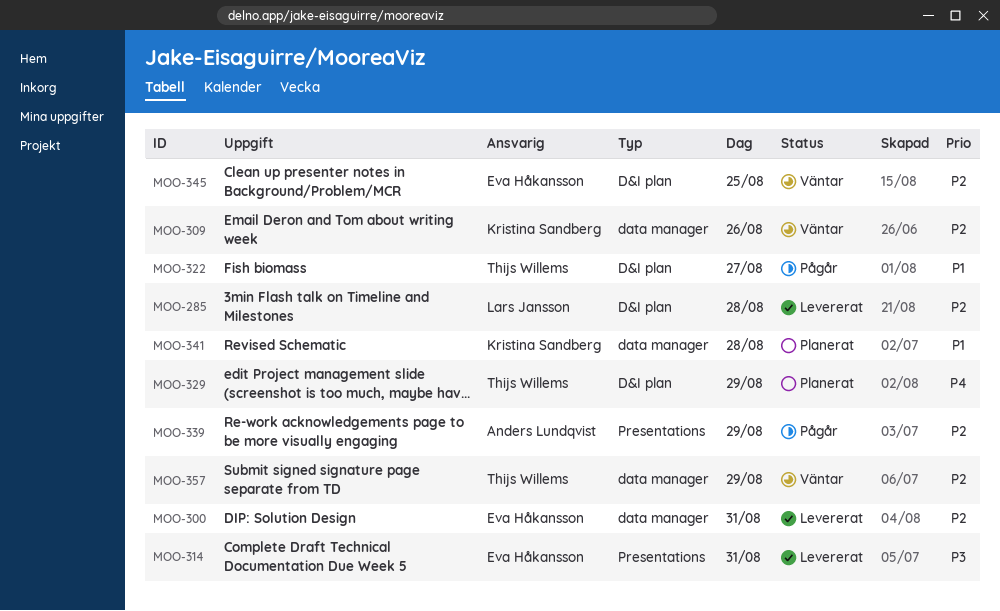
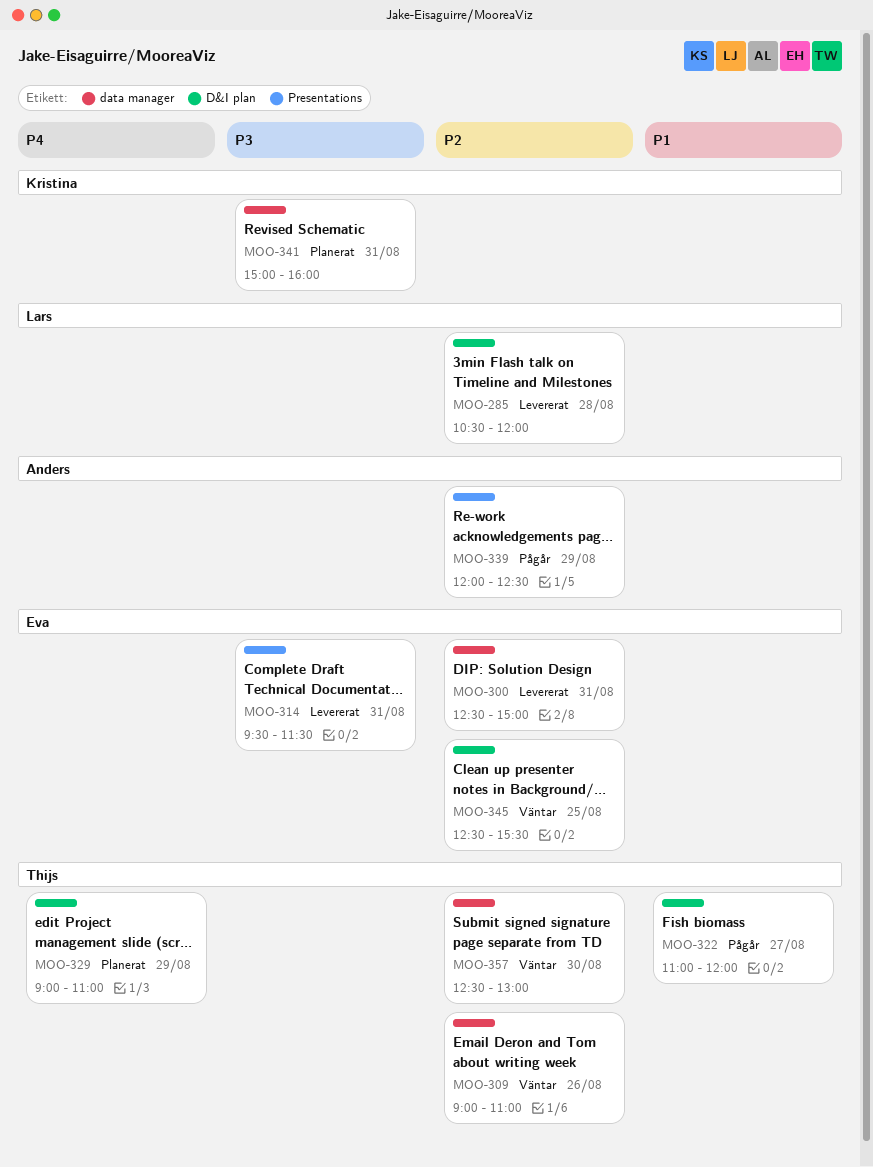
MOO-309, owner: Kristina Sandberg -> Thijs Willems
MOO-341, priority: P1 -> P3
MOO-341, day: Aug 28 -> Aug 31
MOO-357, day: Aug 29 -> Aug 30

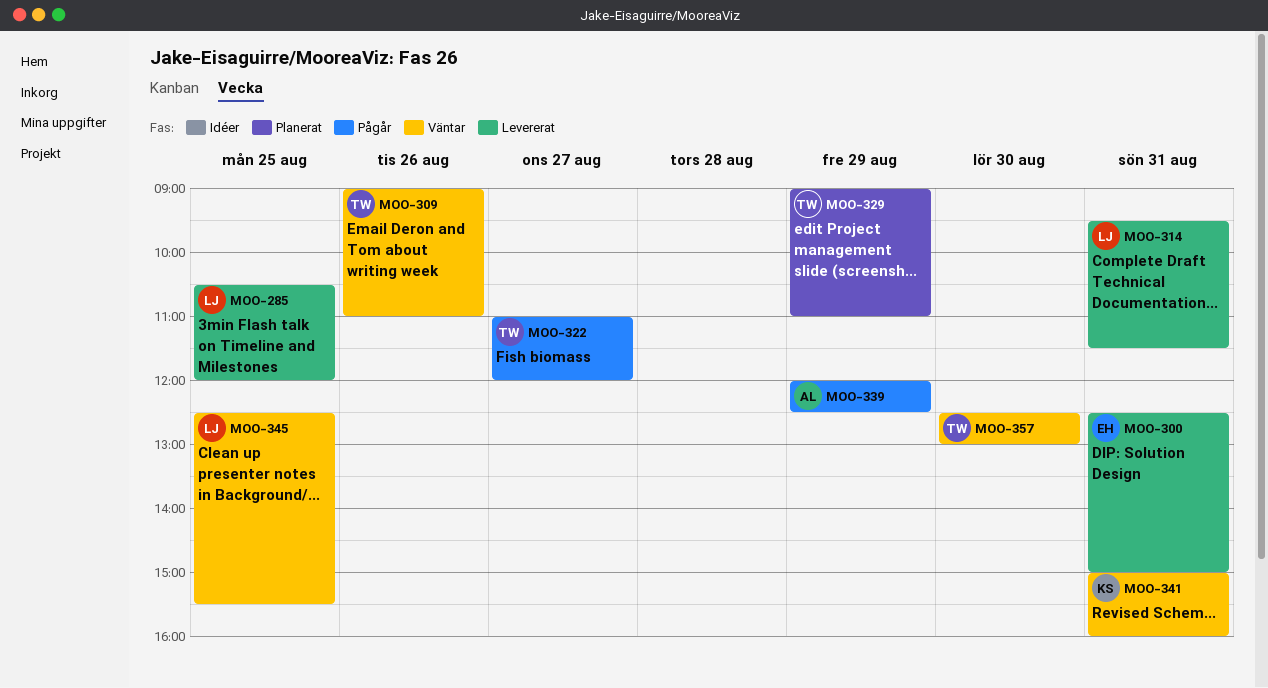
MOO-285, day: Aug 28 -> Aug 25
MOO-314, owner: Eva -> Lars
MOO-341, status: Planerat -> Väntar
MOO-345, owner: Eva -> Lars

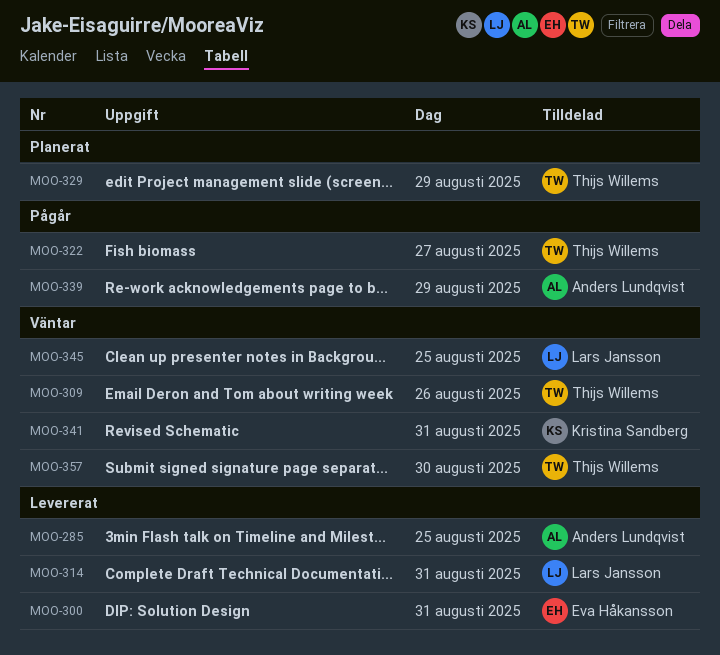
MOO-285, owner: Lars Jansson -> Anders Lundqvist

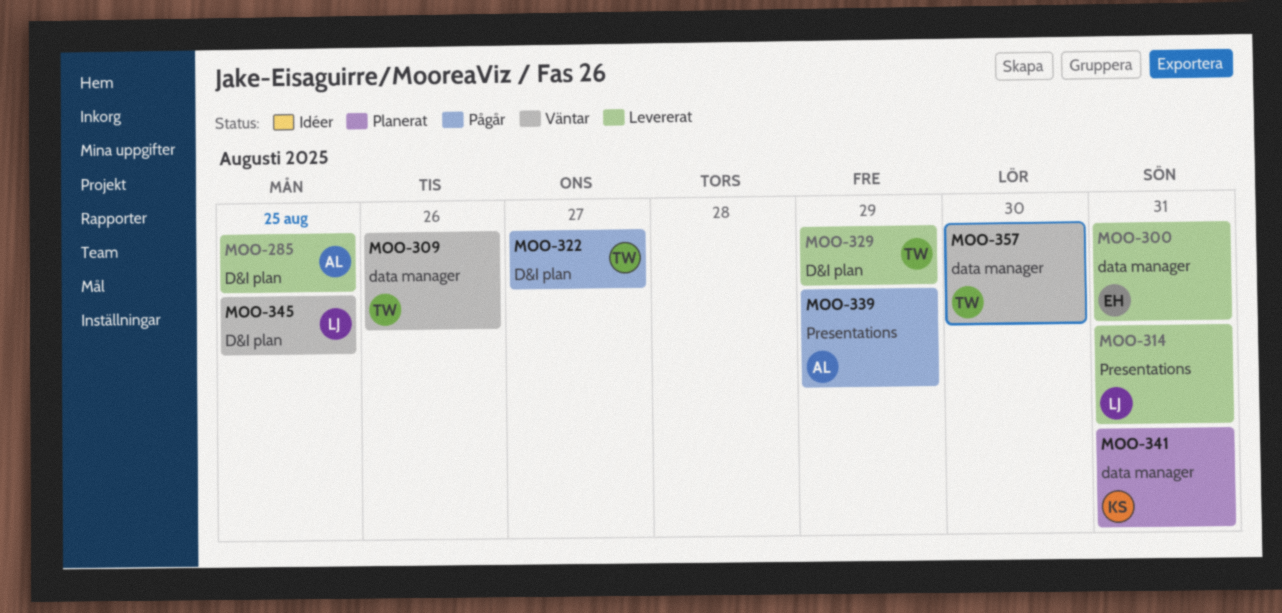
MOO-329, status: Planerat -> Levererat
MOO-341, status: Väntar -> Planerat

